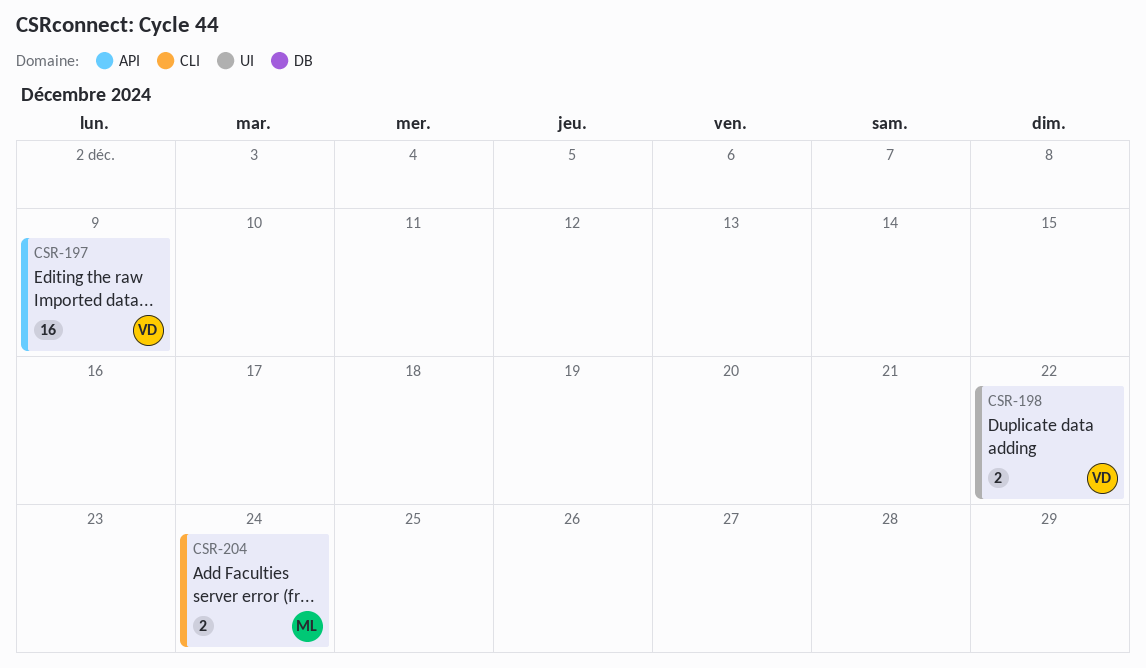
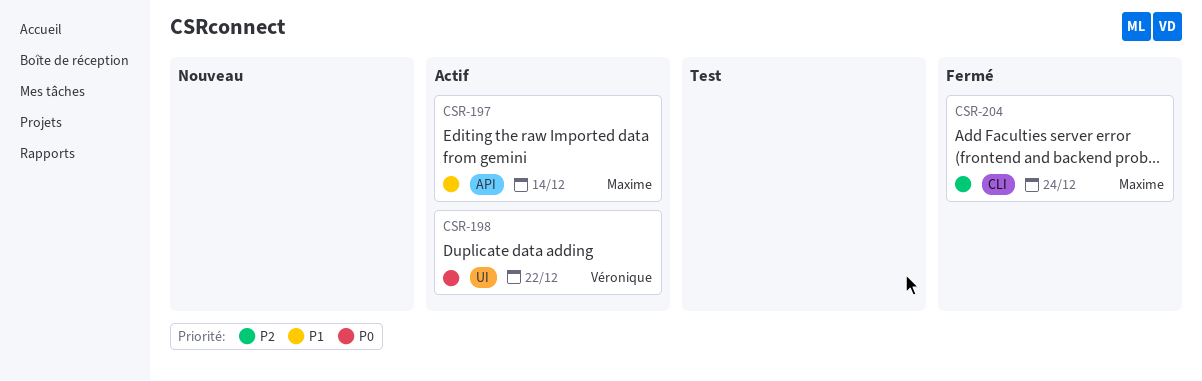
CSR-197, owner: Véronique -> Maxime
CSR-197, due: Dec 9 -> Dec 14

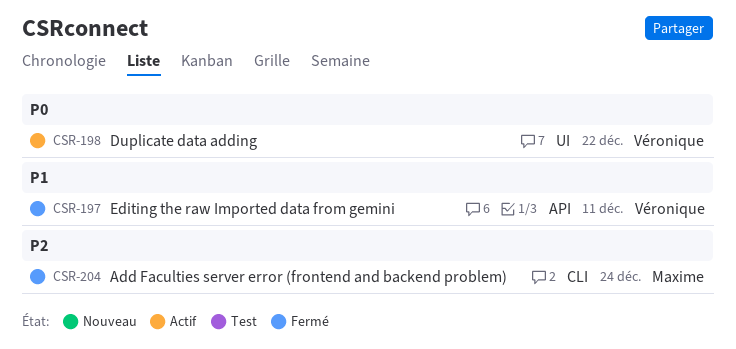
CSR-197, status: Actif -> Fermé
CSR-197, owner: Maxime -> Véronique
CSR-197, due: Dec 14 -> Dec 11

